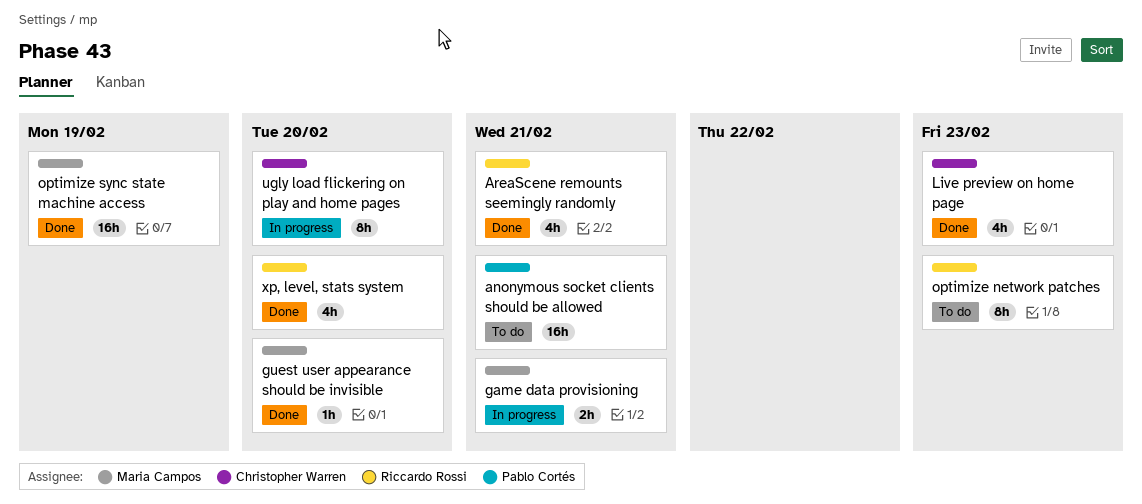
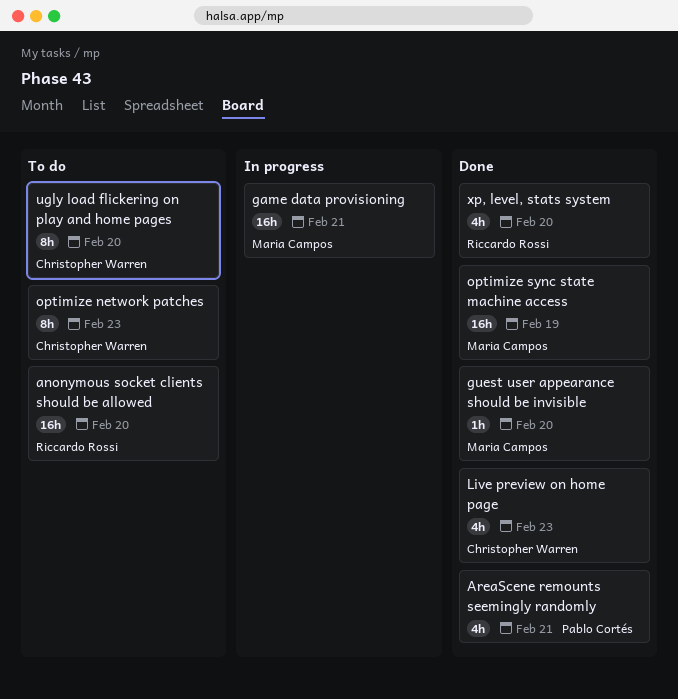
anonymous socket clients should be allowed, owner: Pablo Cortés -> Riccardo Rossi
anonymous socket clients should be allowed, due: Feb 21 -> Feb 20
AreaScene remounts seemingly randomly, owner: Riccardo Rossi -> Pablo Cortés
game data provisioning, estimate: 2h -> 16h
optimize network patches, owner: Riccardo Rossi -> Christopher Warren
ugly load flickering on play and home pages, status: In progress -> To do

